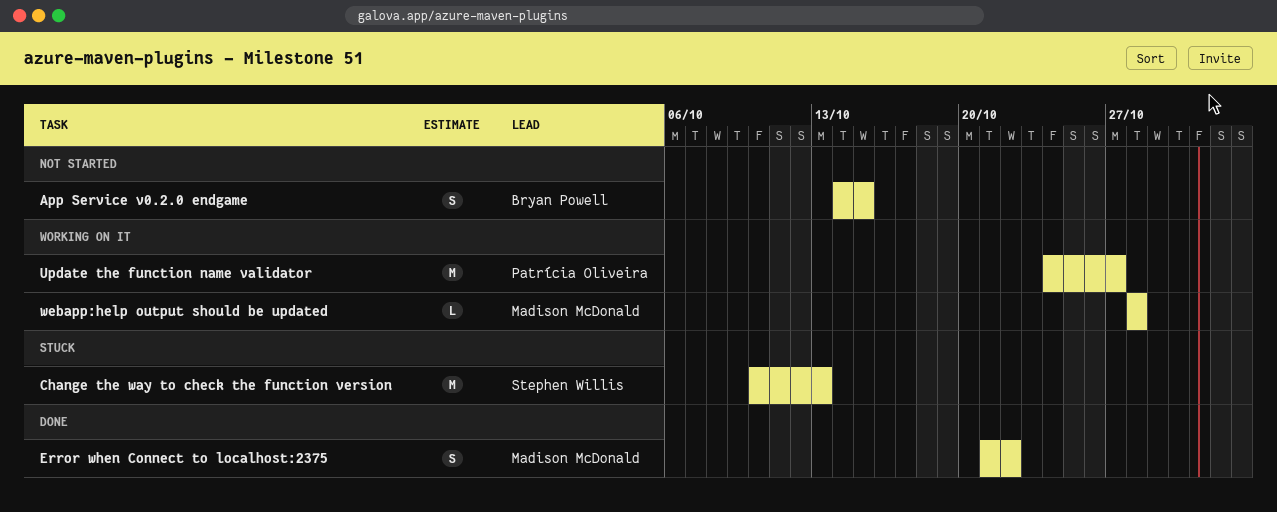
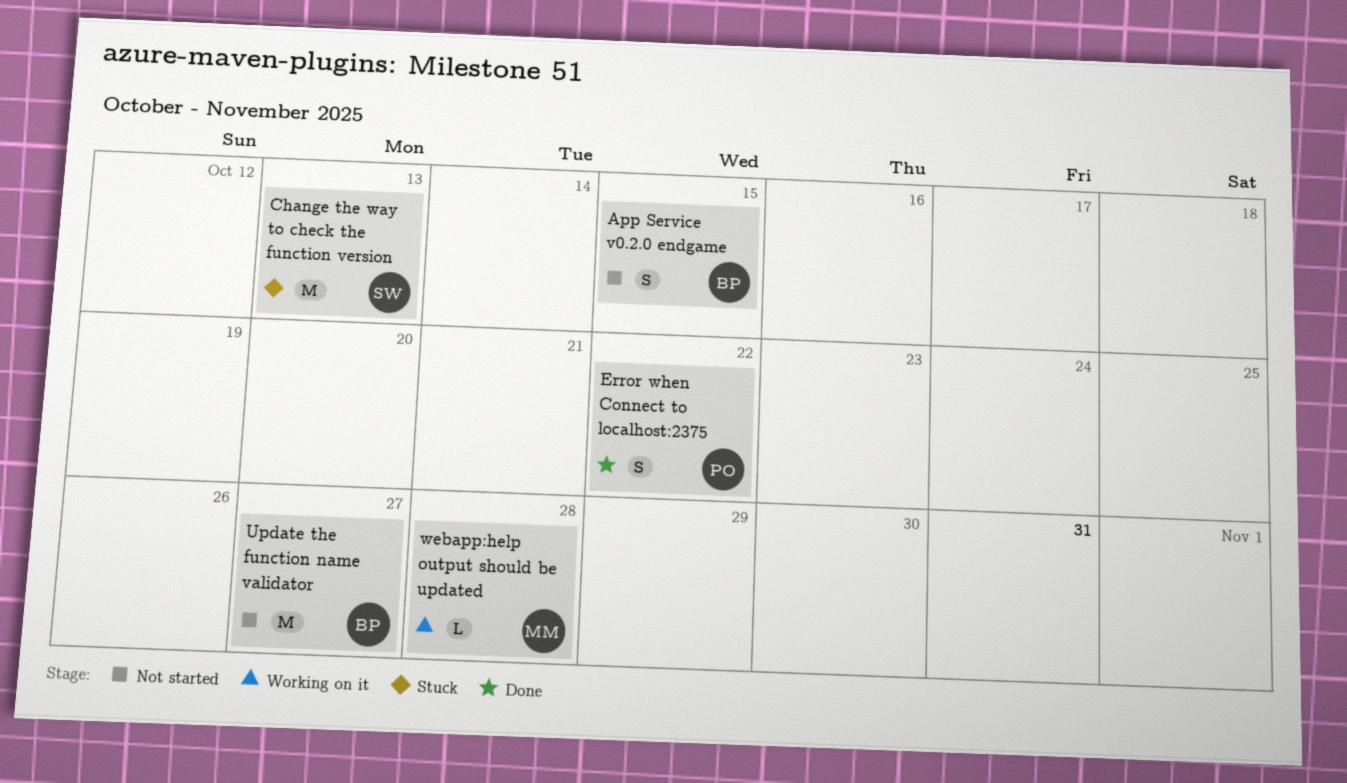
Error when Connect to localhost:2375, owner: Madison McDonald -> Patrícia Oliveira
Update the function name validator, status: Working on it -> Not started
Update the function name validator, owner: Patrícia Oliveira -> Bryan Powell

